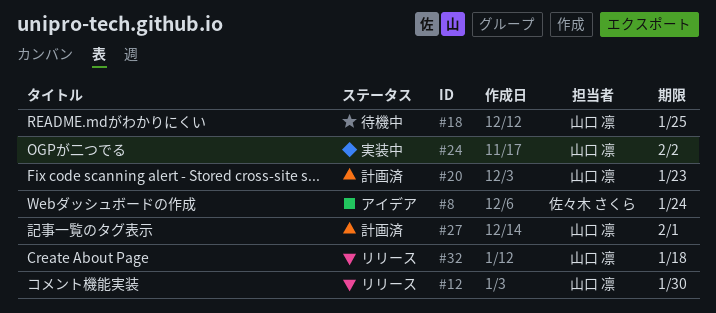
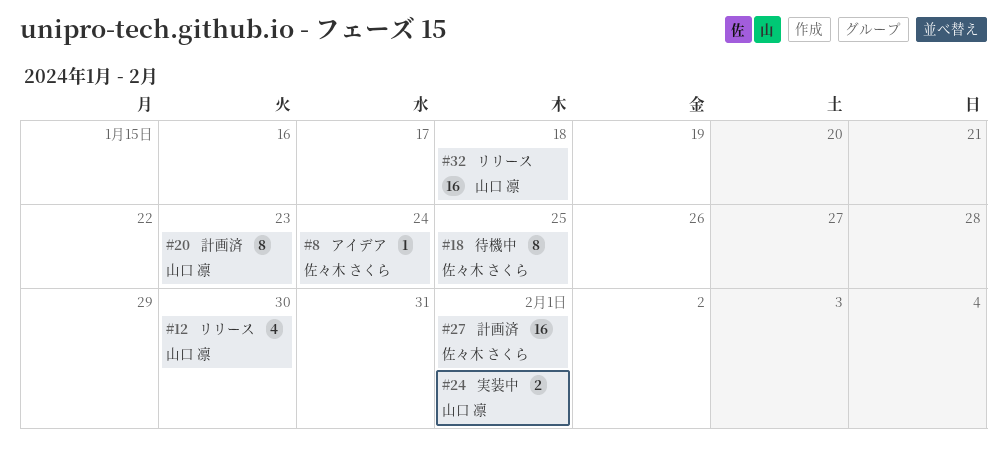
#18, owner: 山口 凛 -> 佐々木 さくら
#24, due: Feb 2 -> Feb 1
#27, owner: 山口 凛 -> 佐々木 さくら

